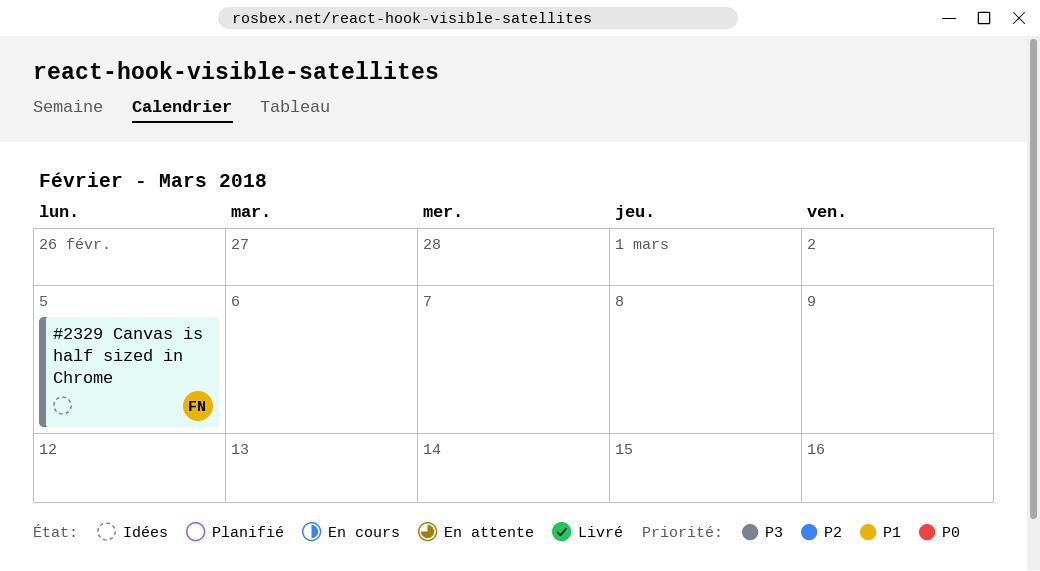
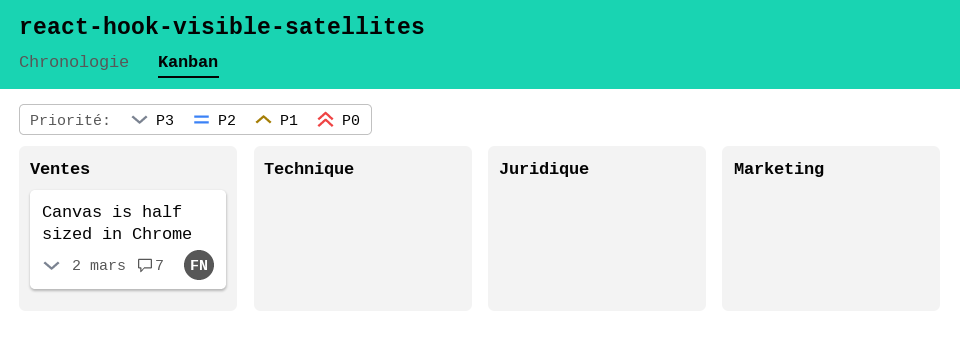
Canvas is half sized in Chrome, due: Mar 5 -> Mar 2

